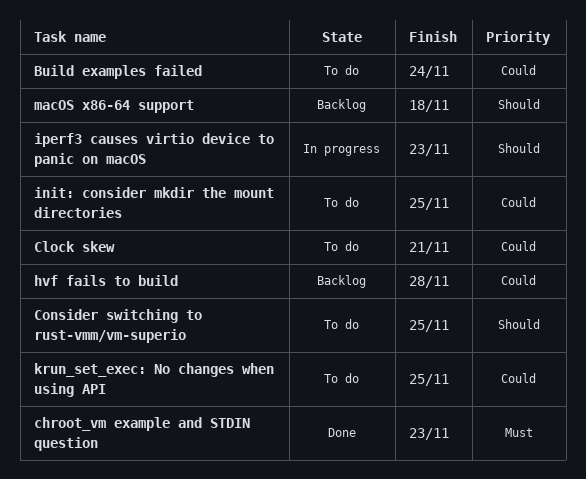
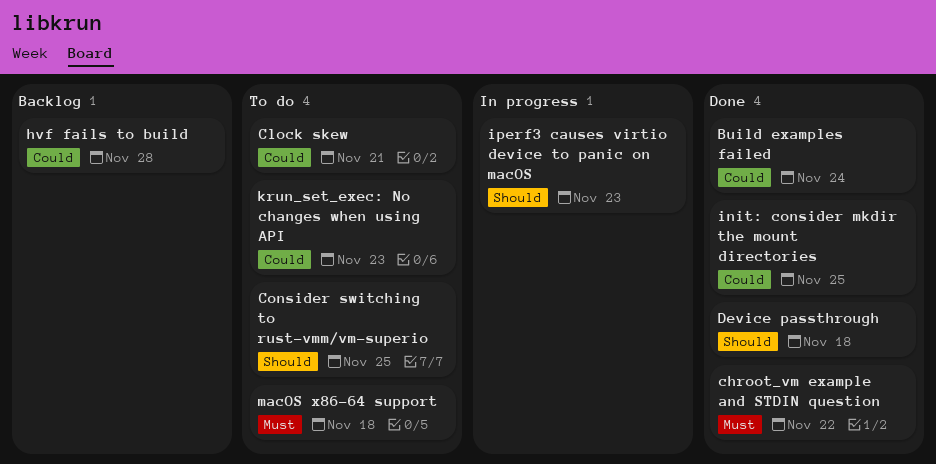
Build examples failed, status: To do -> Done
chroot_vm example and STDIN question, due: Nov 23 -> Nov 22
Device passthrough: none -> present
init: consider mkdir the mount directories, status: To do -> Done
krun_set_exec: No changes when using API, due: Nov 25 -> Nov 23
macOS x86-64 support, status: Backlog -> To do
macOS x86-64 support, priority: Should -> Must

